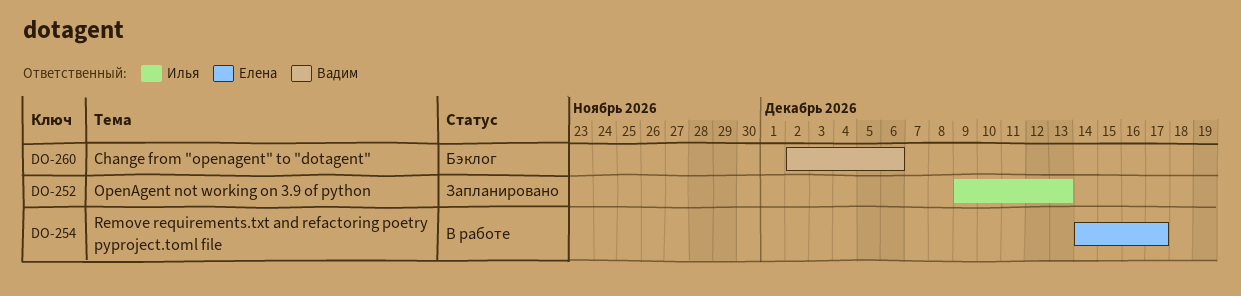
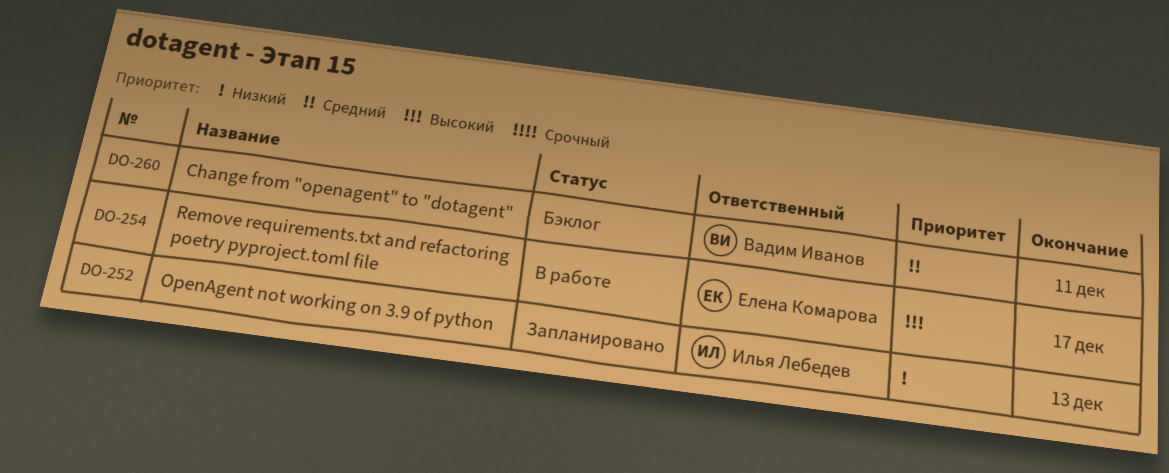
DO-260, due: Dec 6 -> Dec 11

